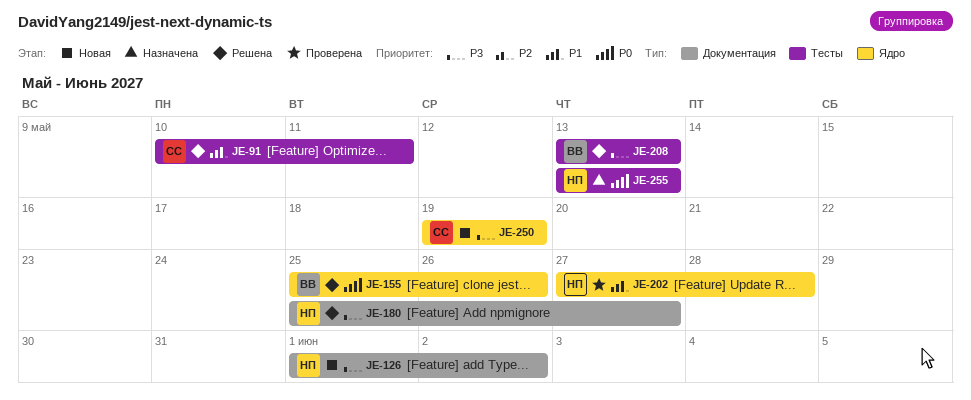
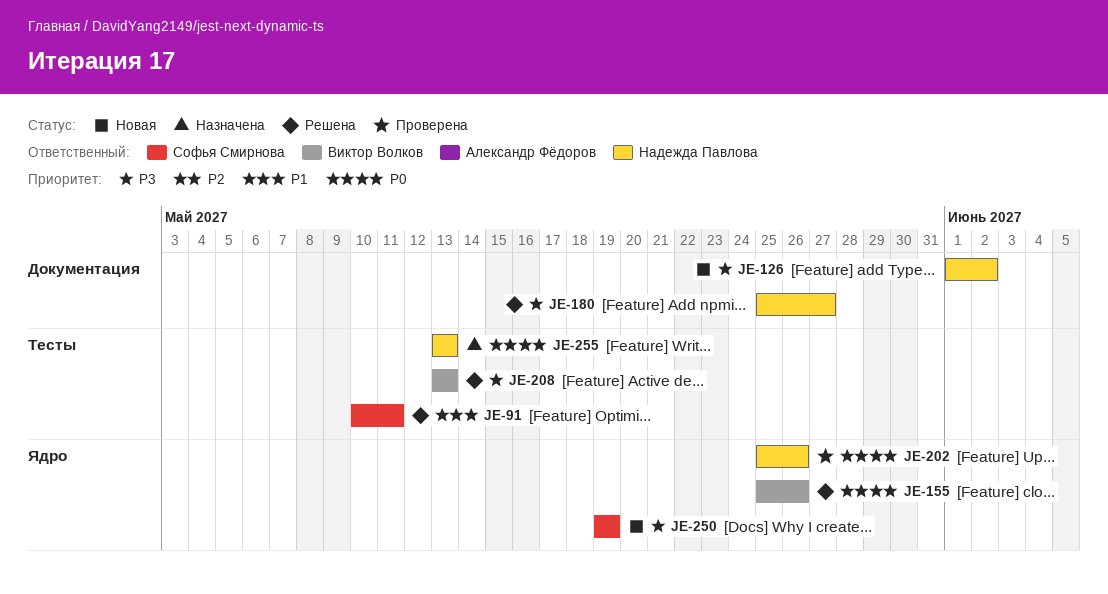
JE-202, priority: P1 -> P0
JE-202, start: May 27 -> May 25
JE-202, due: May 28 -> May 26

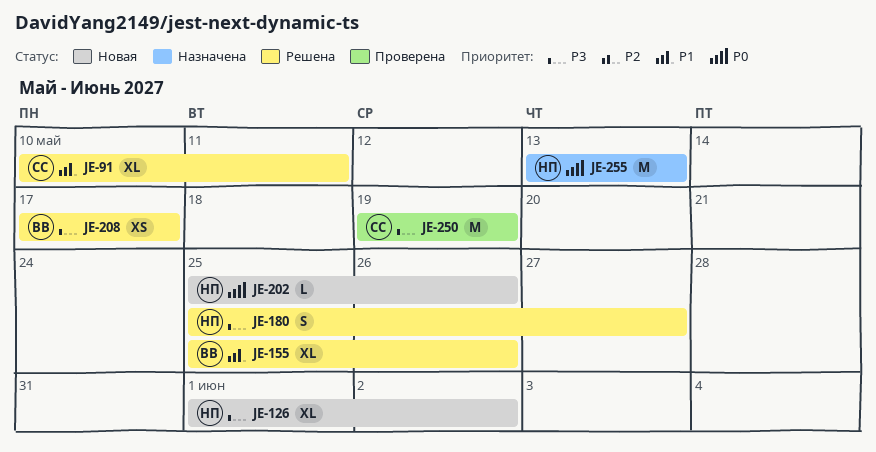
JE-155, priority: P0 -> P1
JE-202, status: Проверена -> Новая
JE-208, start: May 13 -> May 17
JE-208, due: May 13 -> May 17
JE-250, status: Новая -> Проверена

